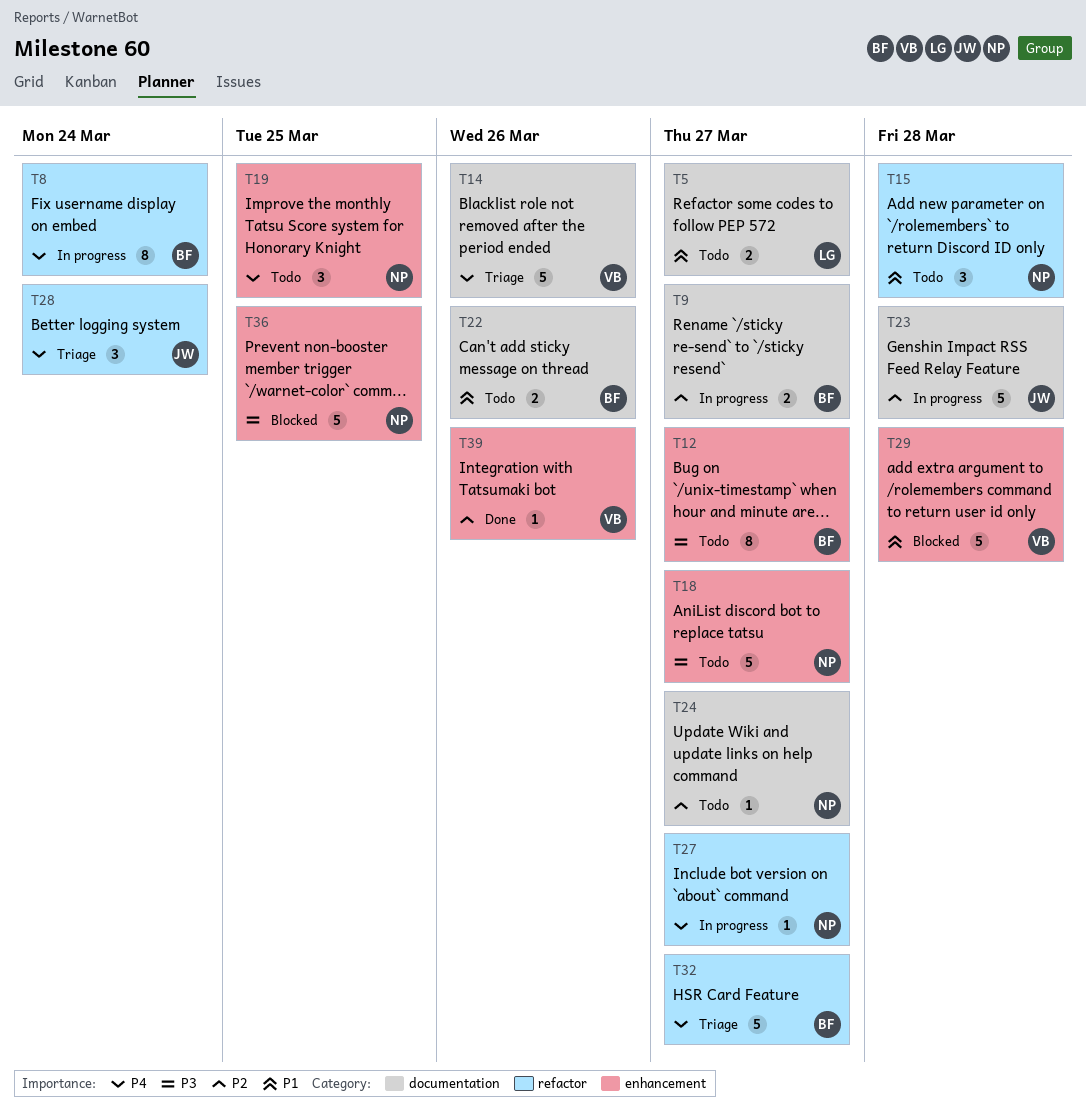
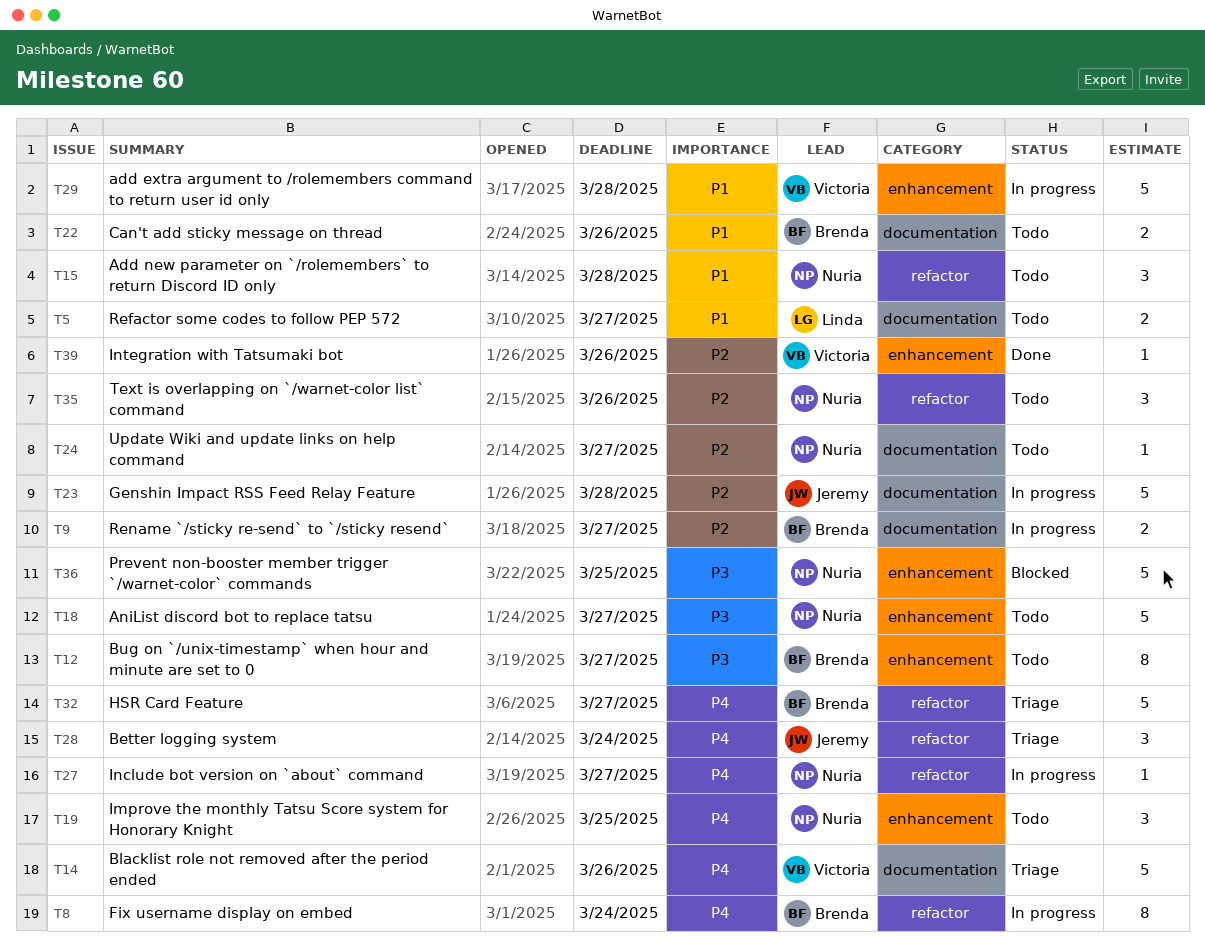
T29, status: Blocked -> In progress
T35: none -> present

